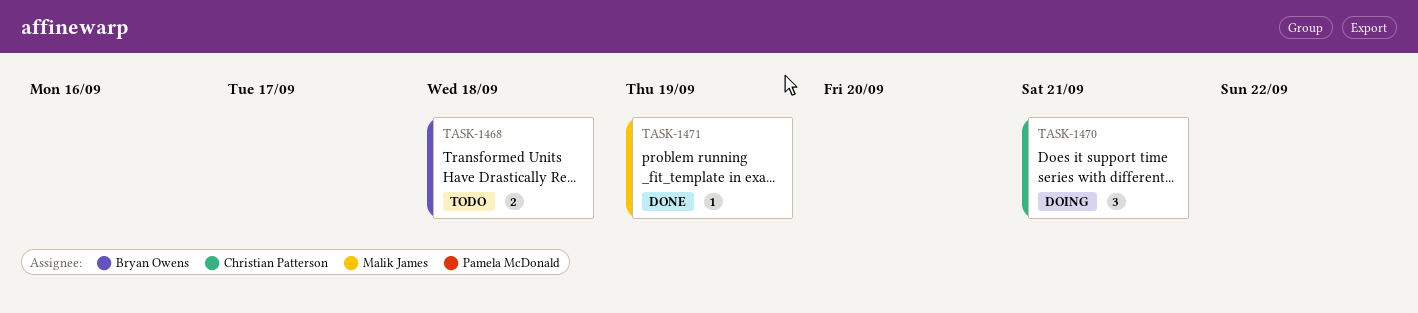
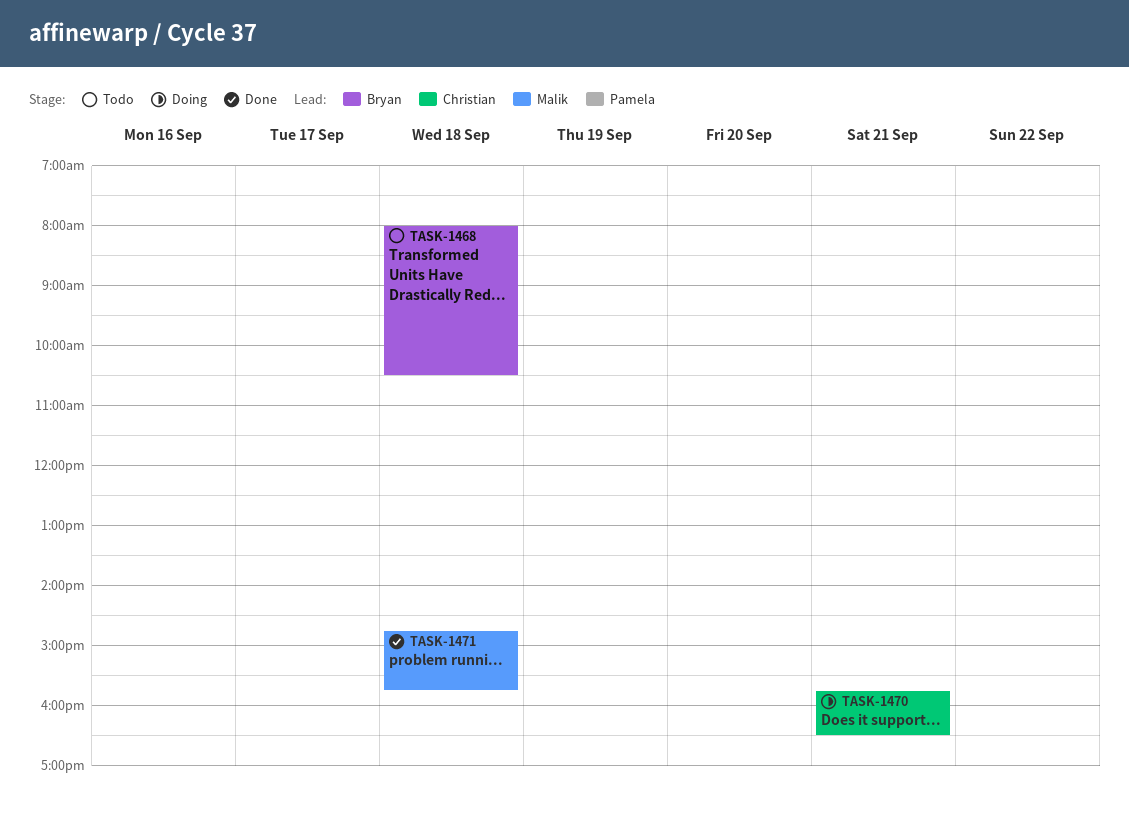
TASK-1471, day: Sep 19 -> Sep 18

